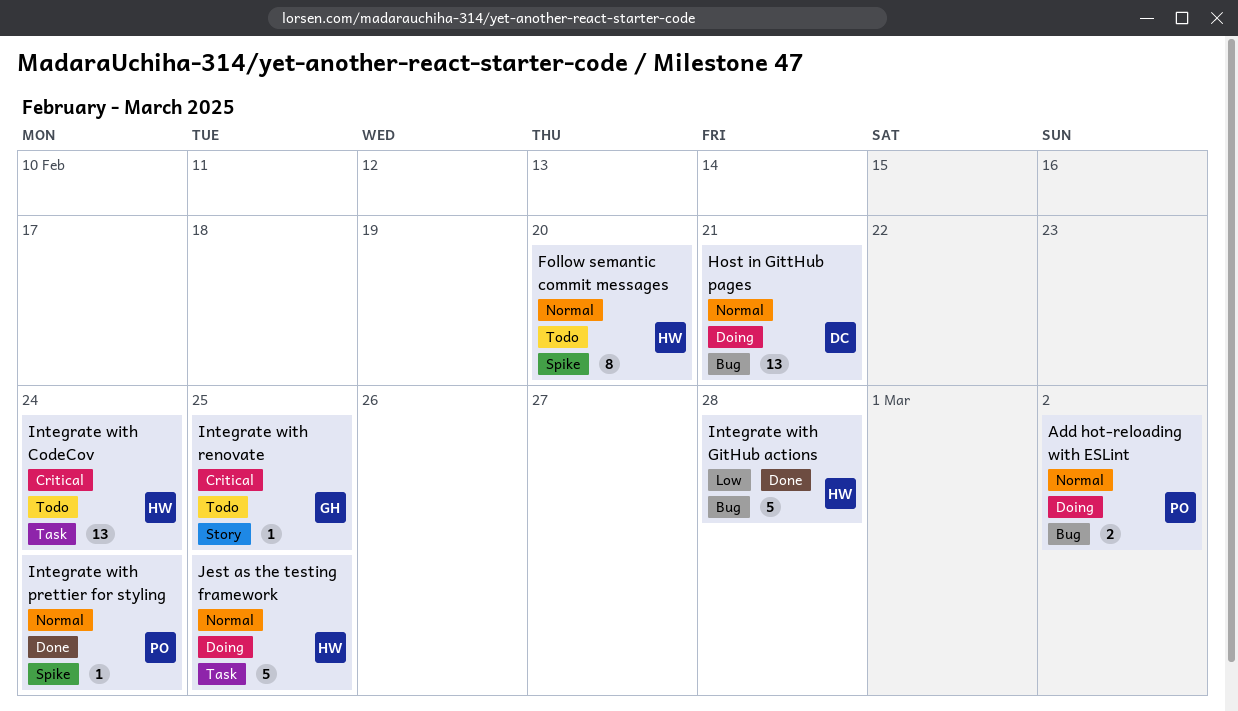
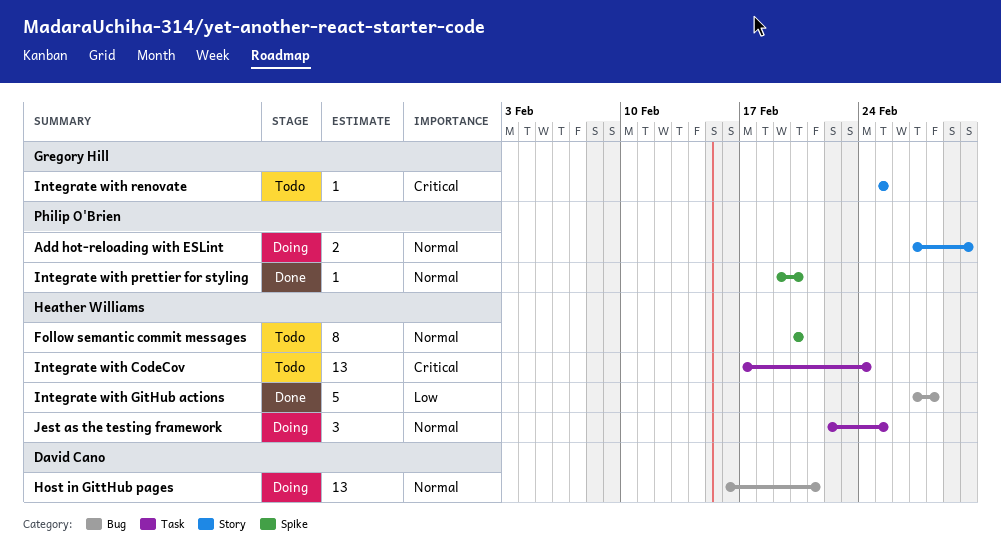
Add hot-reloading with ESLint, label: Bug -> Story
Integrate with prettier for styling, due: Feb 24 -> Feb 20
Jest as the testing framework, estimate: 5 -> 3

